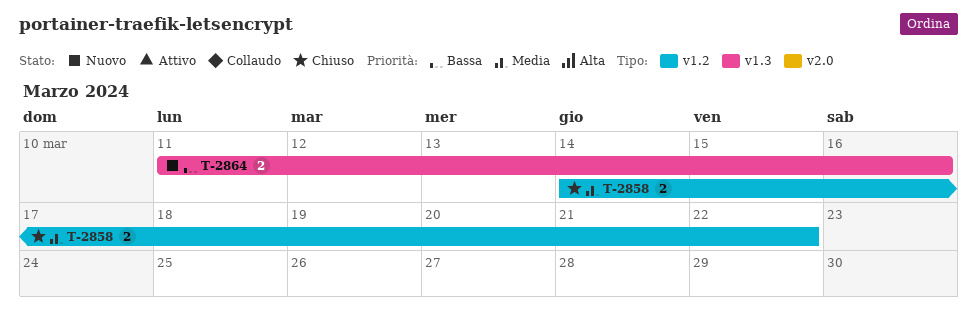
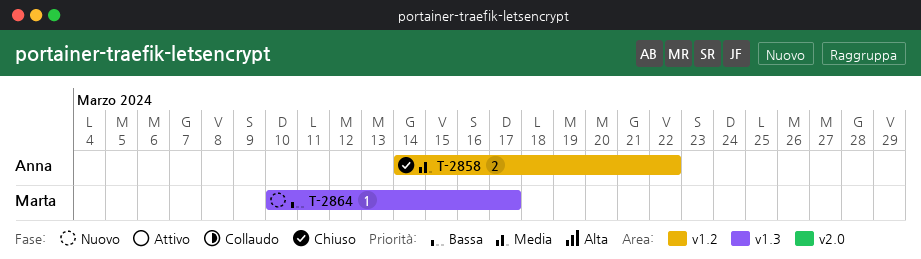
T-2864, estimate: 2 -> 1
T-2864, start: Mar 11 -> Mar 10
T-2864, due: Mar 16 -> Mar 17

